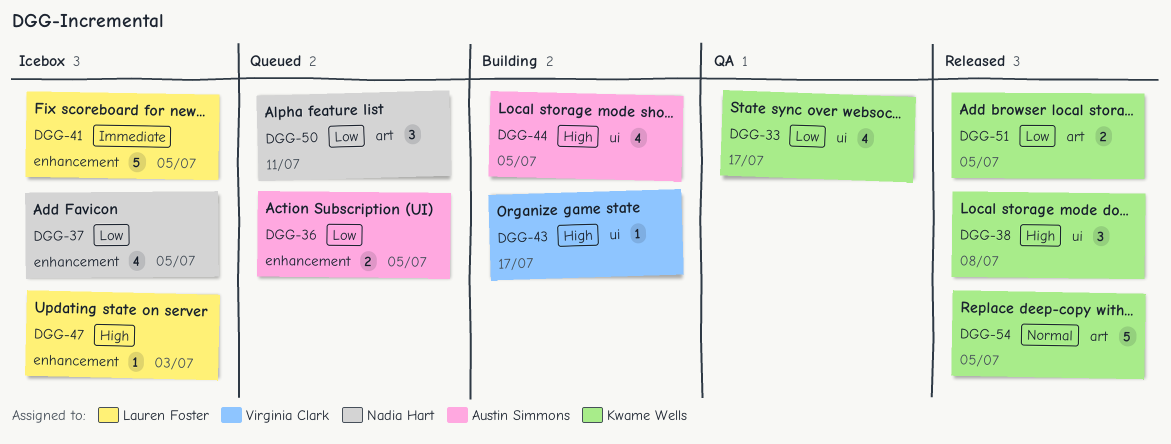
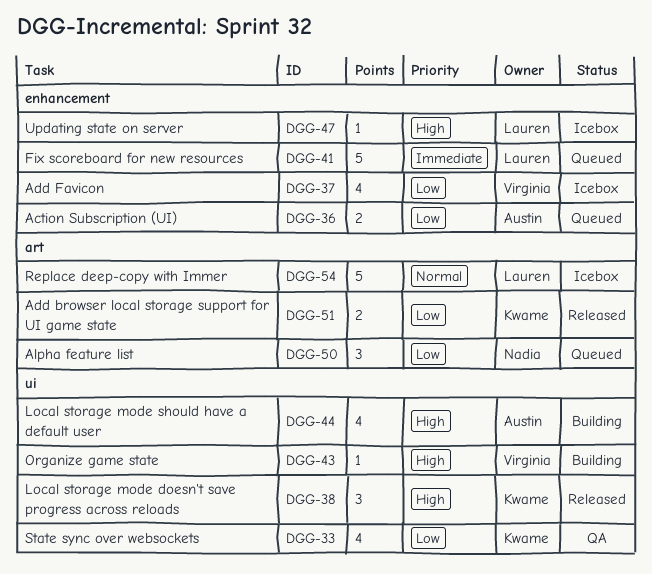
DGG-37, owner: Nadia Hart -> Virginia Clark
DGG-41, status: Icebox -> Queued
DGG-54, status: Released -> Icebox
DGG-54, owner: Kwame Wells -> Lauren Foster

